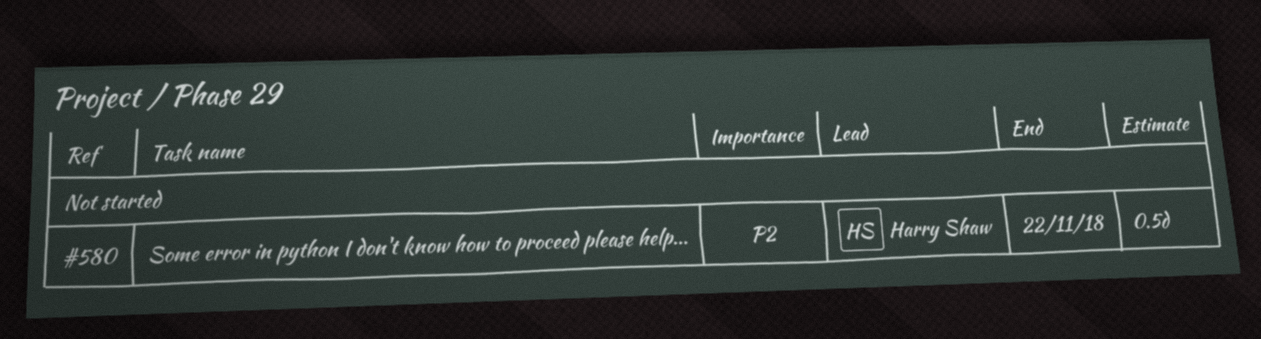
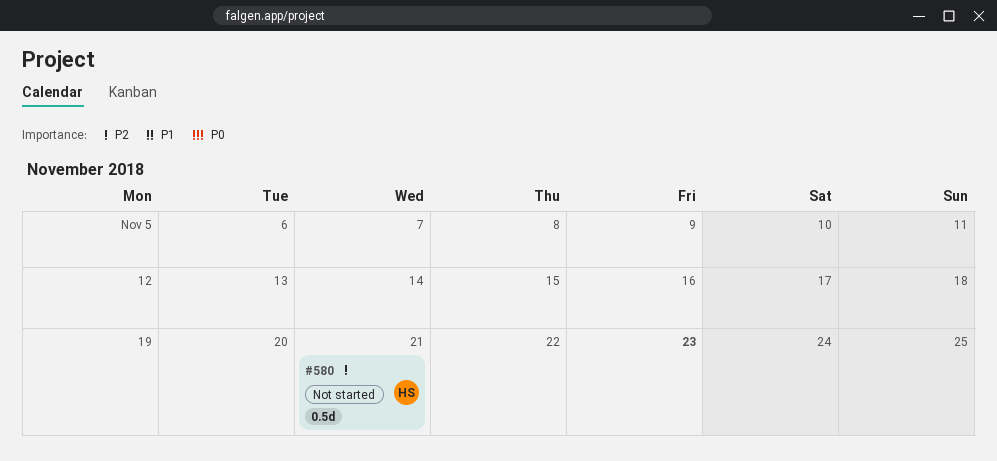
#580, due: Nov 22 -> Nov 21

